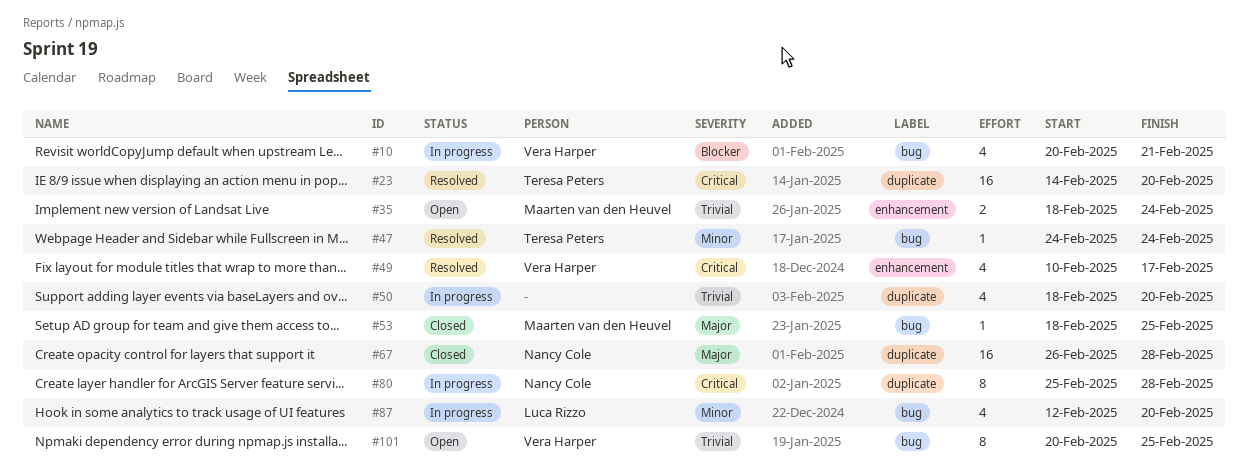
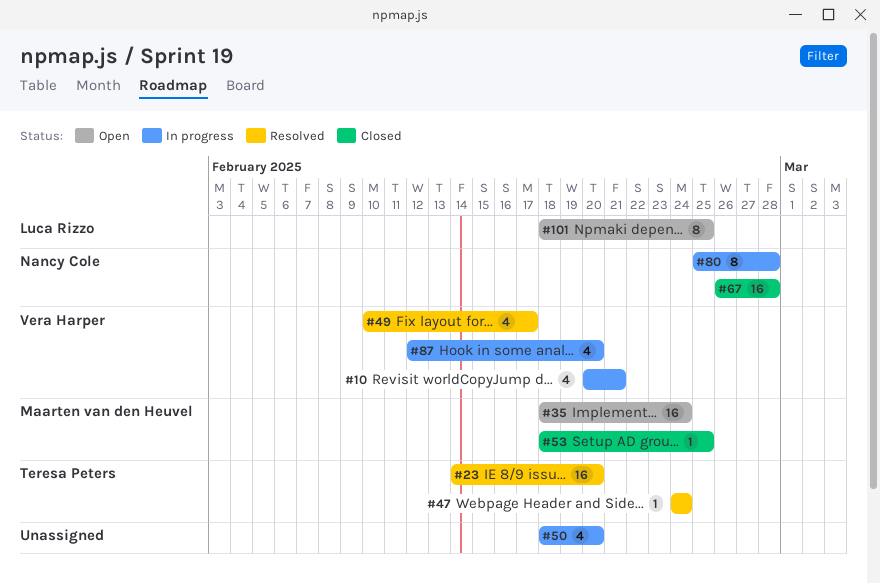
#35, estimate: 2 -> 16
#87, owner: Luca Rizzo -> Vera Harper
#101, owner: Vera Harper -> Luca Rizzo
#101, start: Feb 20 -> Feb 18

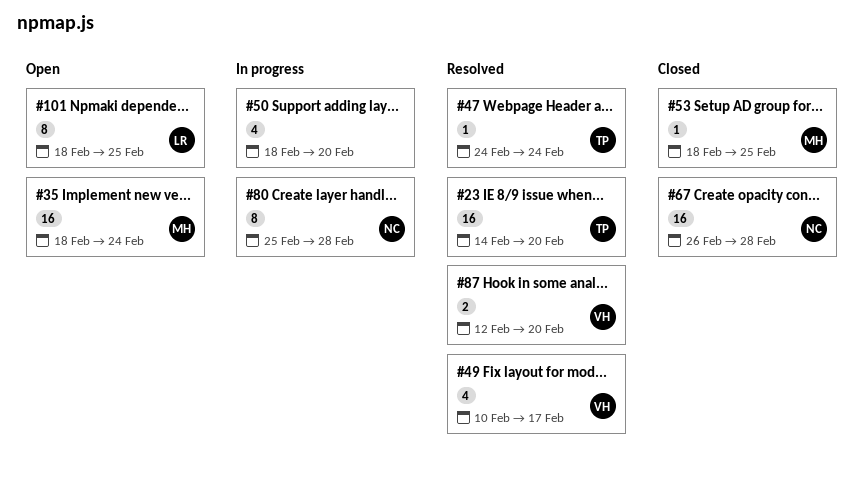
#10: present -> none
#87, status: In progress -> Resolved
#87, estimate: 4 -> 2

